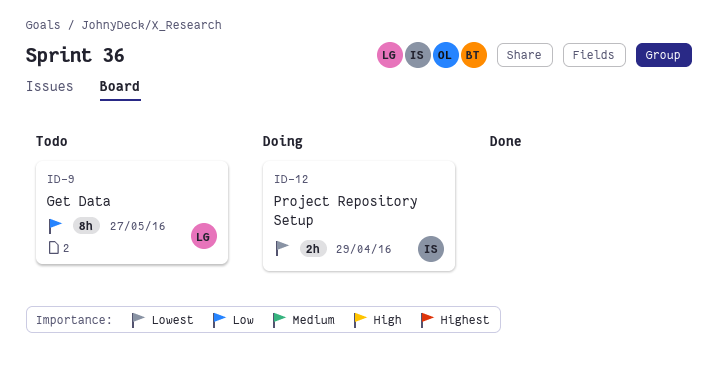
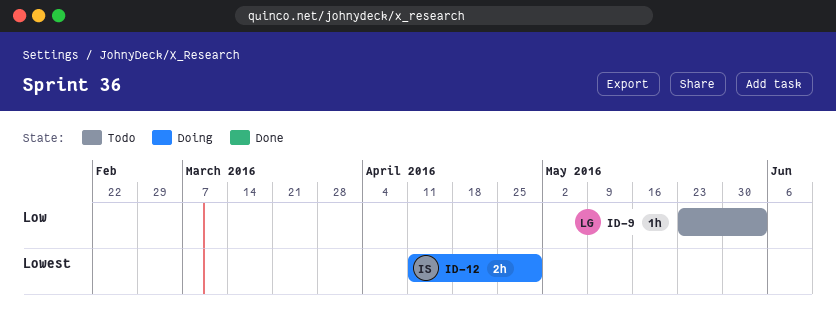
ID-9, estimate: 8h -> 1h
ID-9, due: May 27 -> Jun 3

